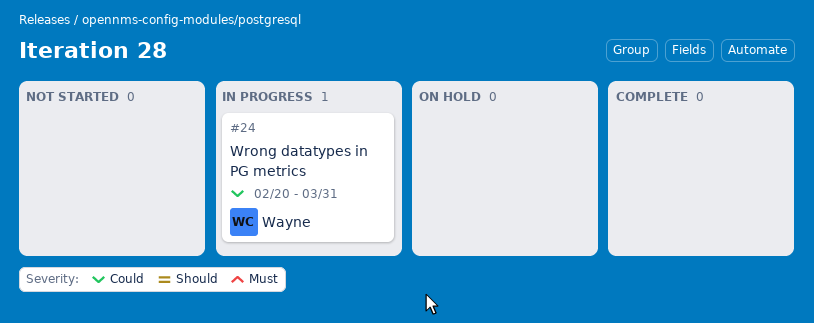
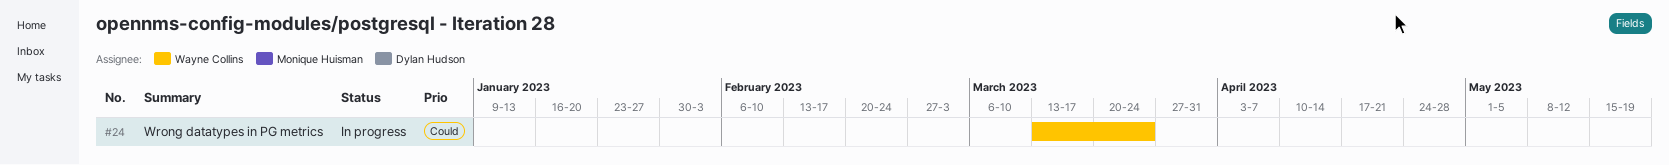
#24, start: Feb 20 -> Mar 13
#24, due: Mar 31 -> Mar 24

